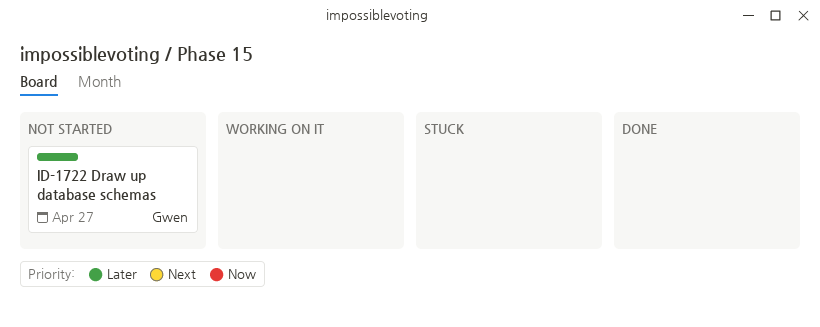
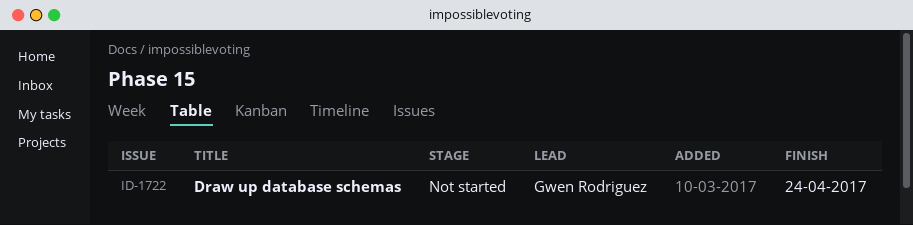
ID-1722, due: Apr 27 -> Apr 24

